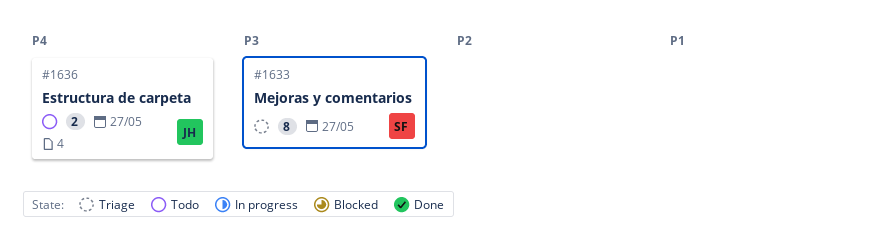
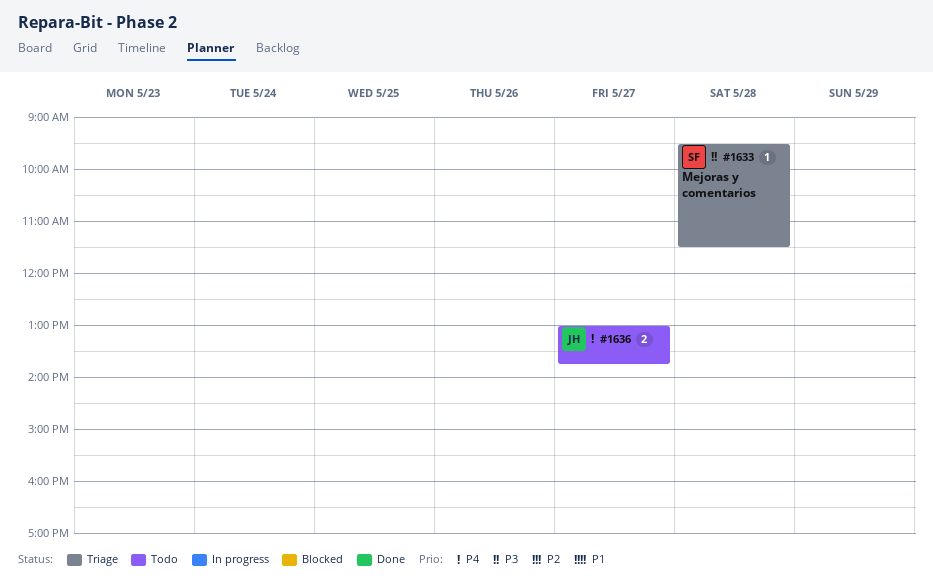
#1633, estimate: 8 -> 1
#1633, day: May 27 -> May 28

